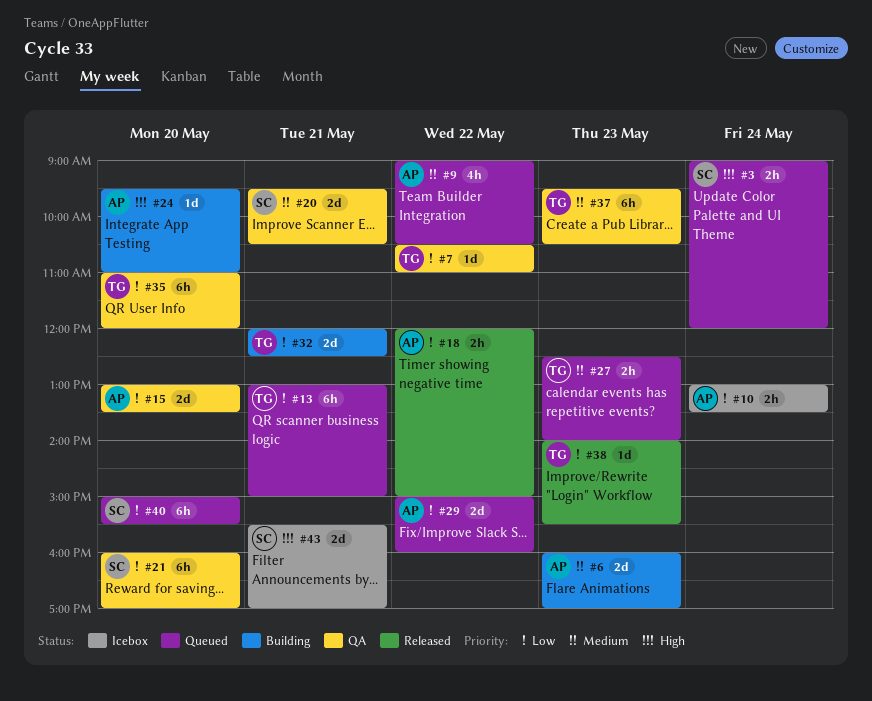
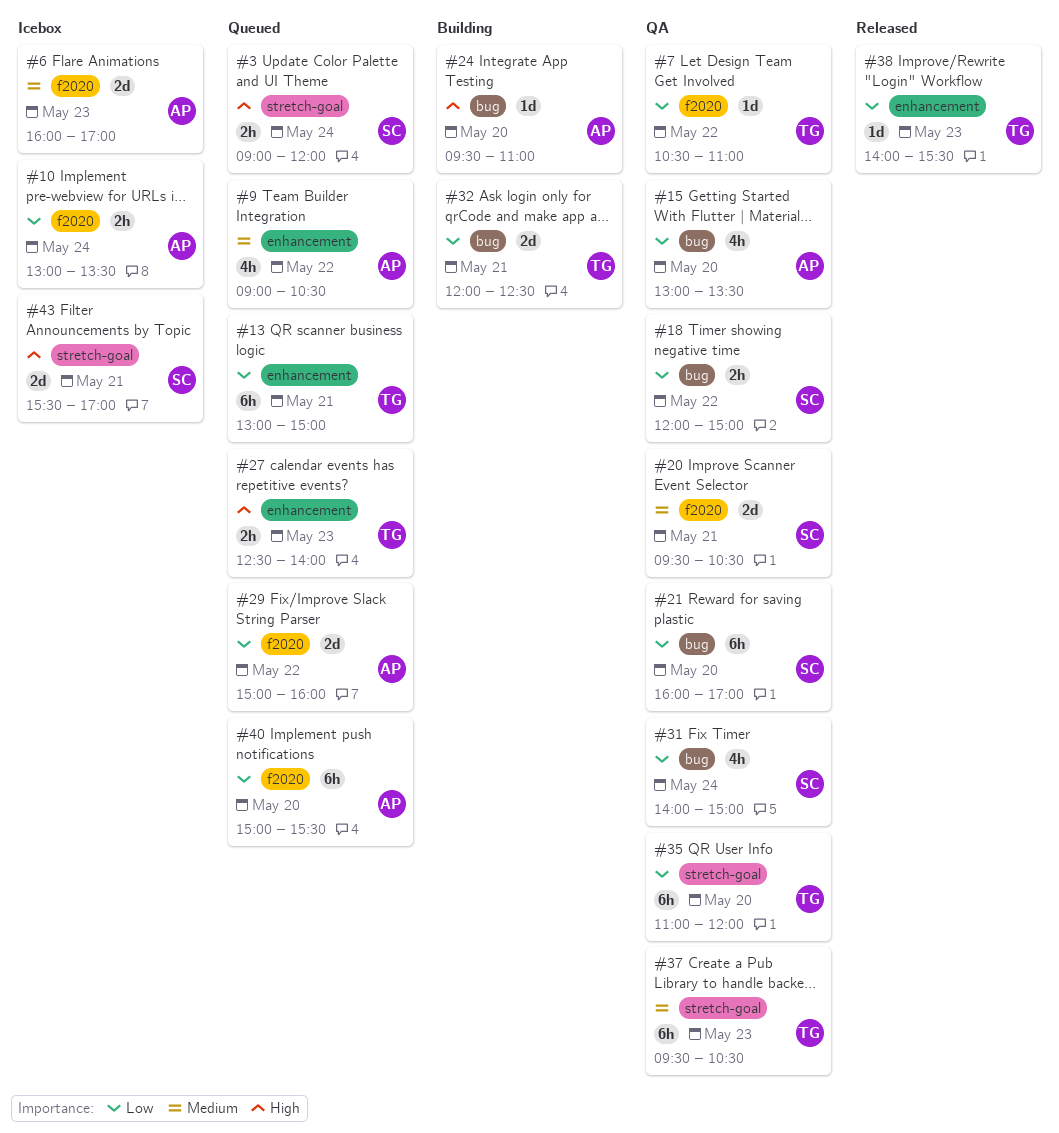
#6, status: Building -> Icebox
#15, estimate: 2d -> 4h
#18, status: Released -> QA
#18, owner: AP -> SC
#27, priority: Medium -> High
#31: none -> present
#40, owner: SC -> AP

